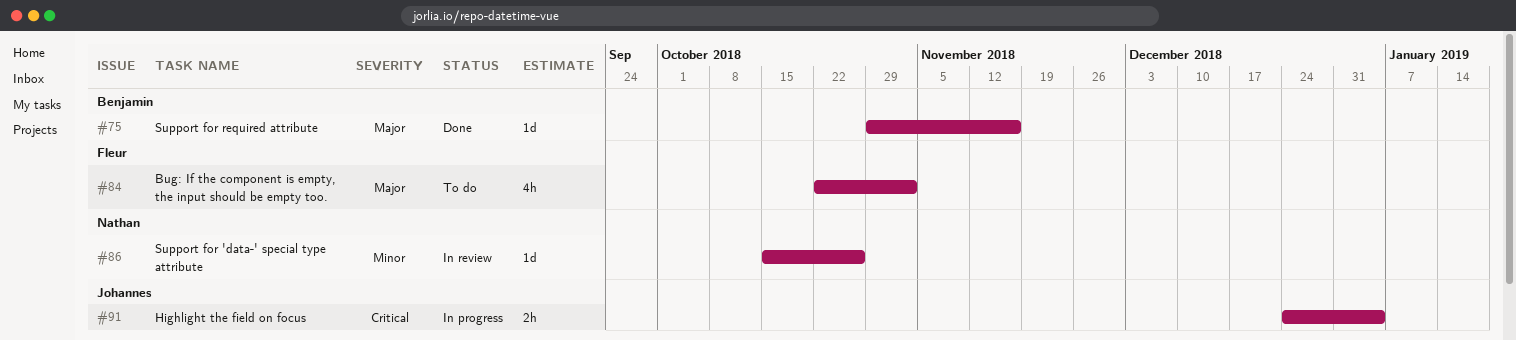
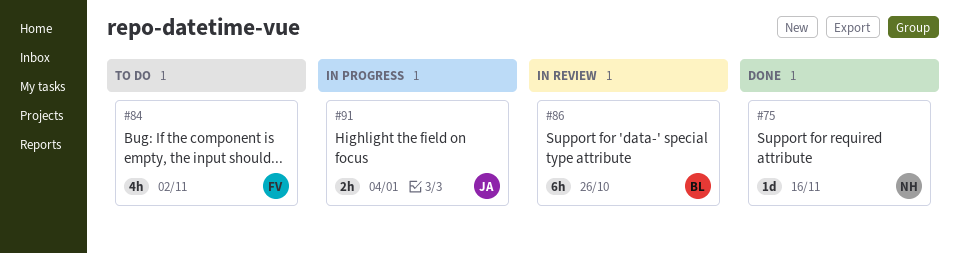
#75, owner: Benjamin -> Nathan
#86, owner: Nathan -> Benjamin
#86, estimate: 1d -> 6h

